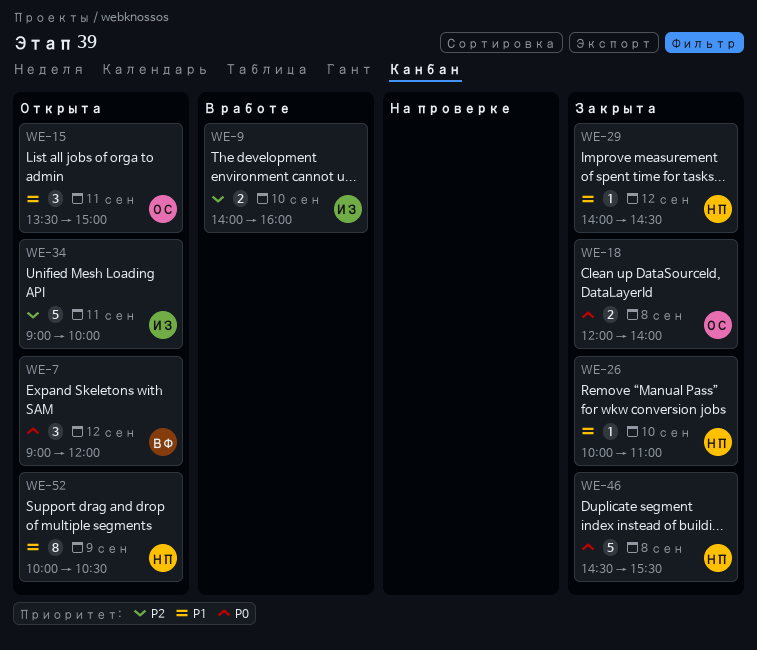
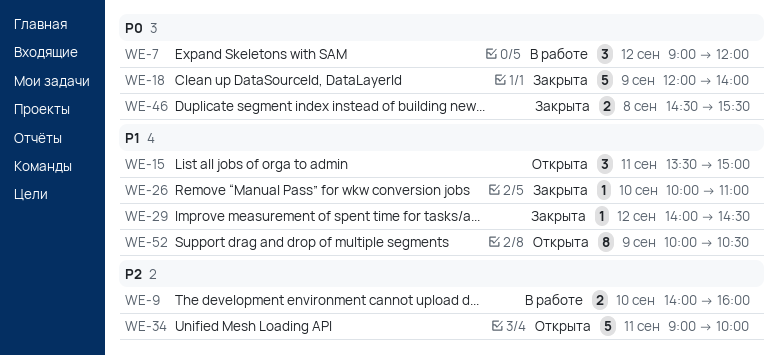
WE-7, status: Открыта -> В работе
WE-18, estimate: 2 -> 5
WE-18, day: Sep 8 -> Sep 9
WE-46, estimate: 5 -> 2

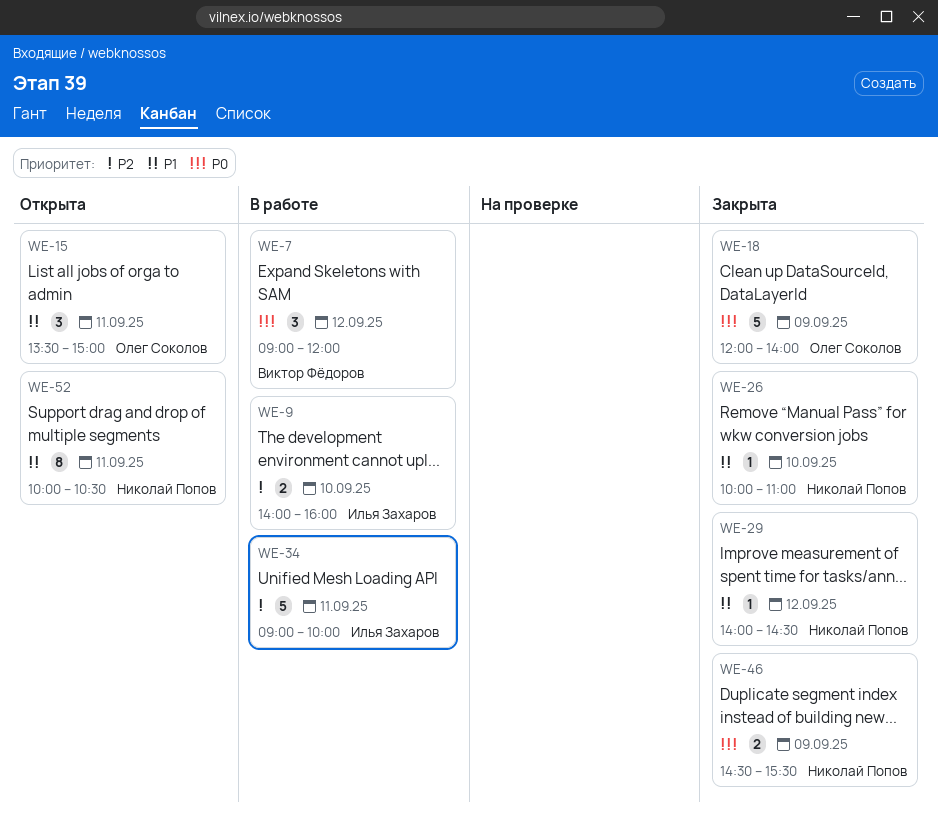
WE-34, status: Открыта -> В работе
WE-46, day: Sep 8 -> Sep 9
WE-52, day: Sep 9 -> Sep 11

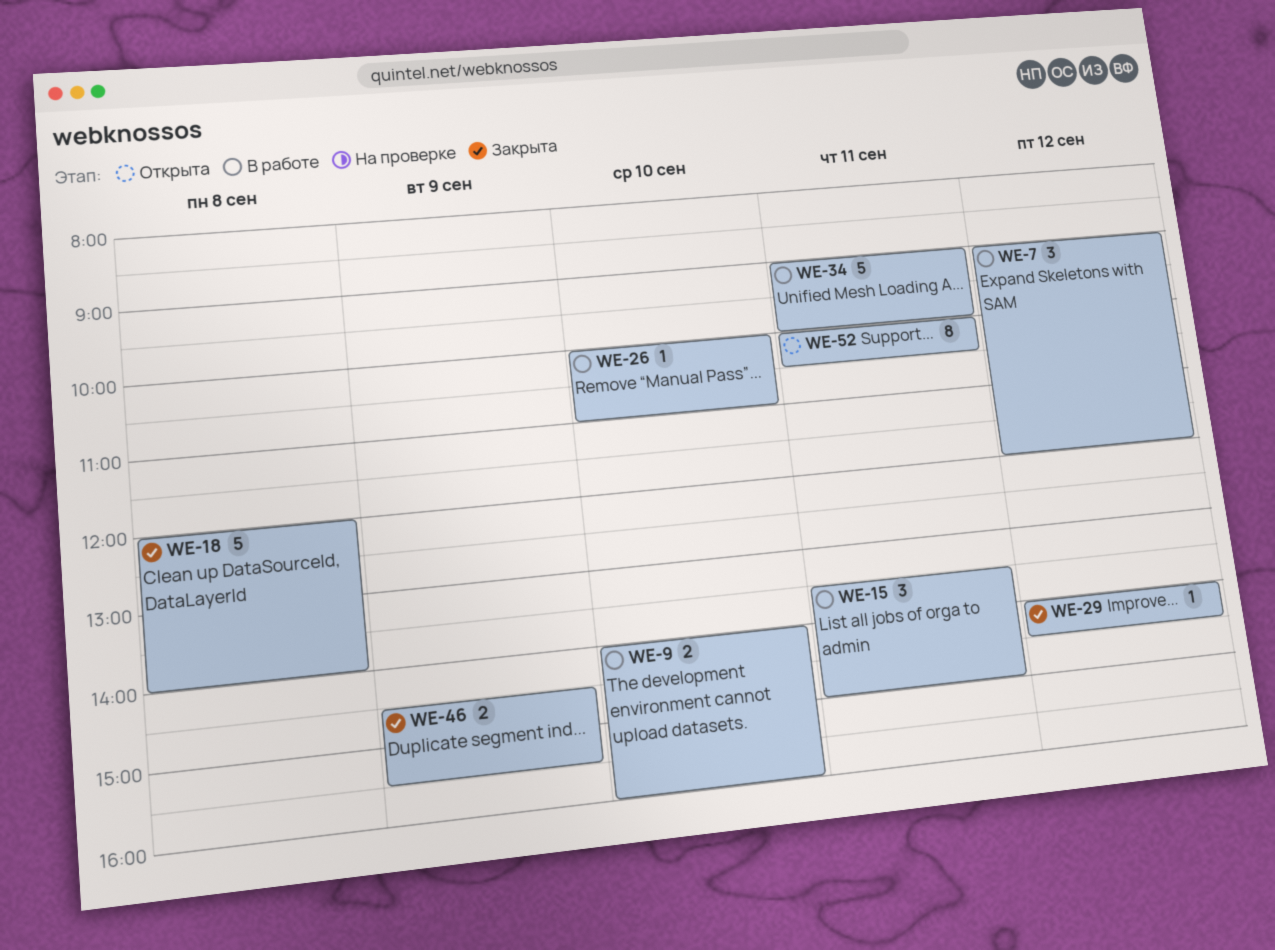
WE-15, status: Открыта -> В работе
WE-18, day: Sep 9 -> Sep 8
WE-26, status: Закрыта -> В работе

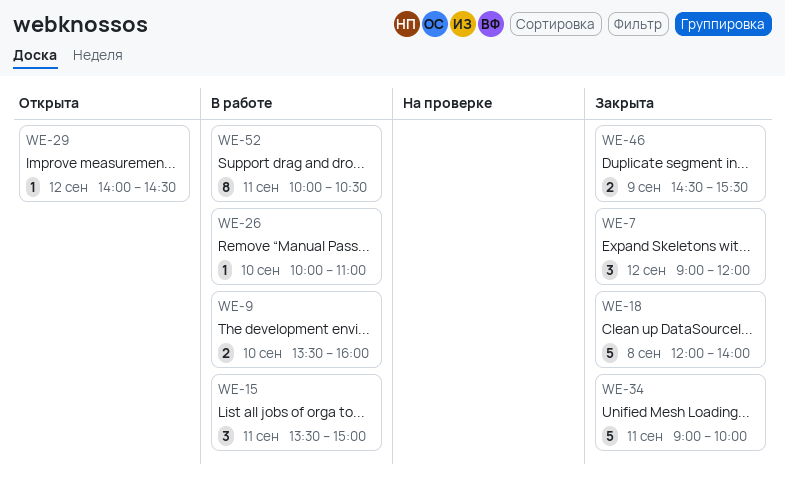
WE-7, status: В работе -> Закрыта
WE-9, begins: 14:00 -> 13:30
WE-29, status: Закрыта -> Открыта
WE-34, status: В работе -> Закрыта
WE-52, status: Открыта -> В работе

